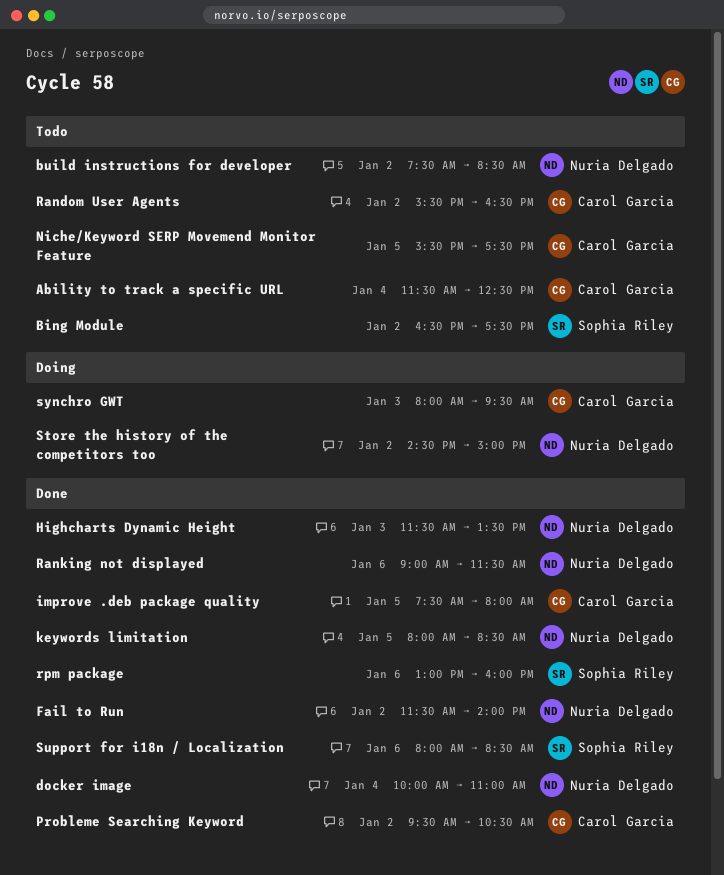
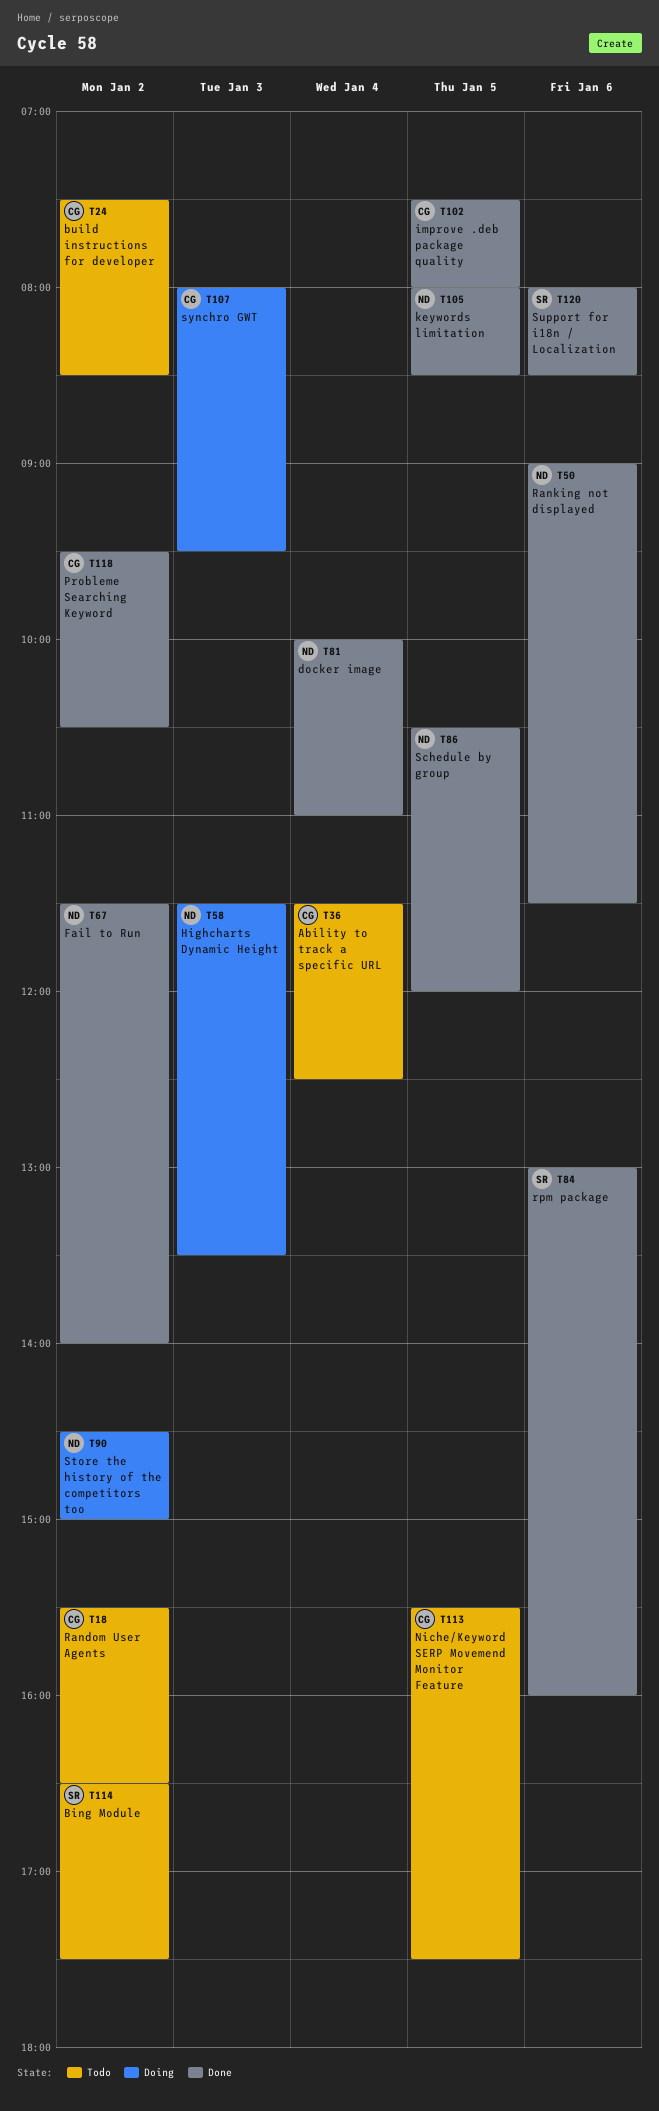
build instructions for developer, owner: Nuria Delgado -> Carol Garcia
Highcharts Dynamic Height, status: Done -> Doing
Schedule by group: none -> present

